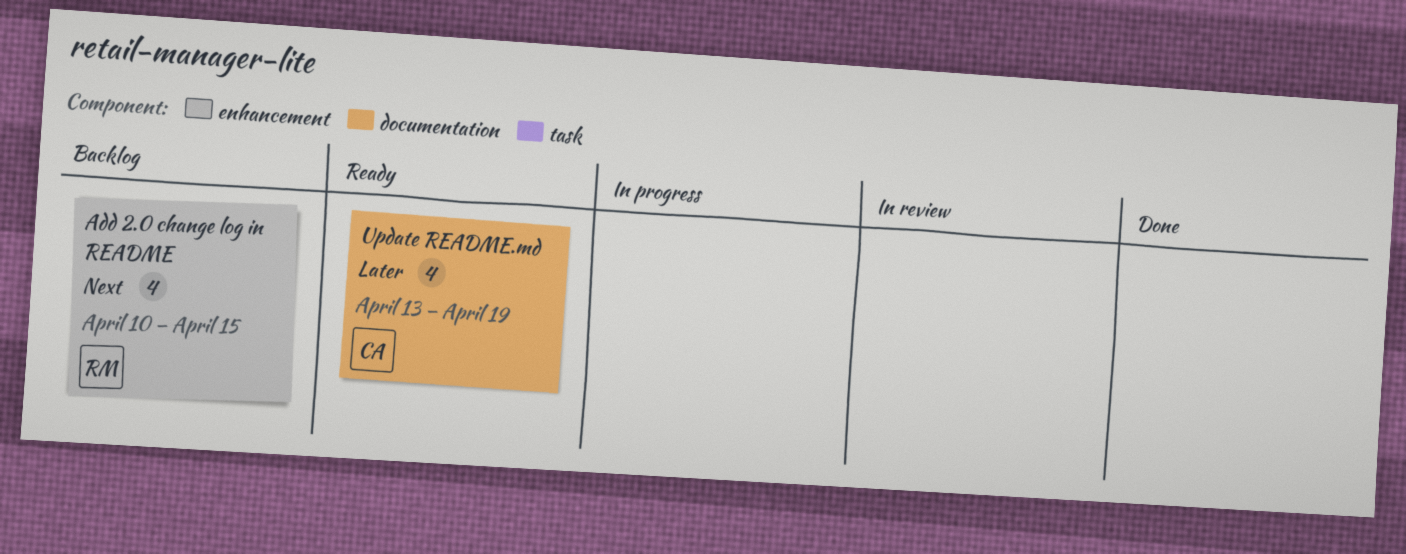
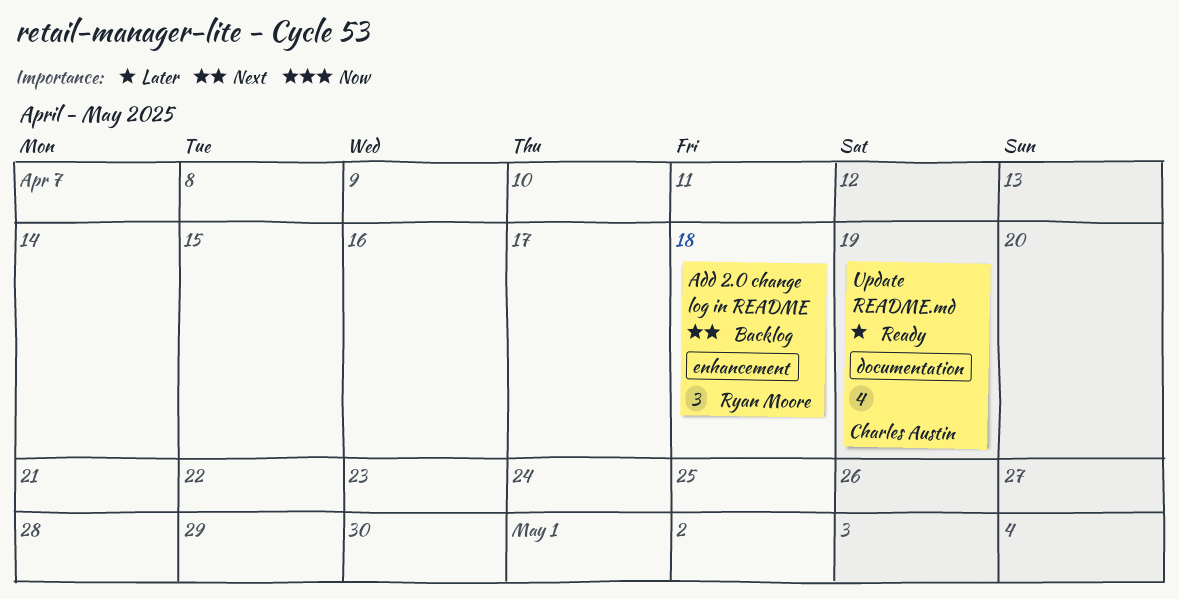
Add 2.0 change log in README, estimate: 4 -> 3
Add 2.0 change log in README, due: Apr 15 -> Apr 18

